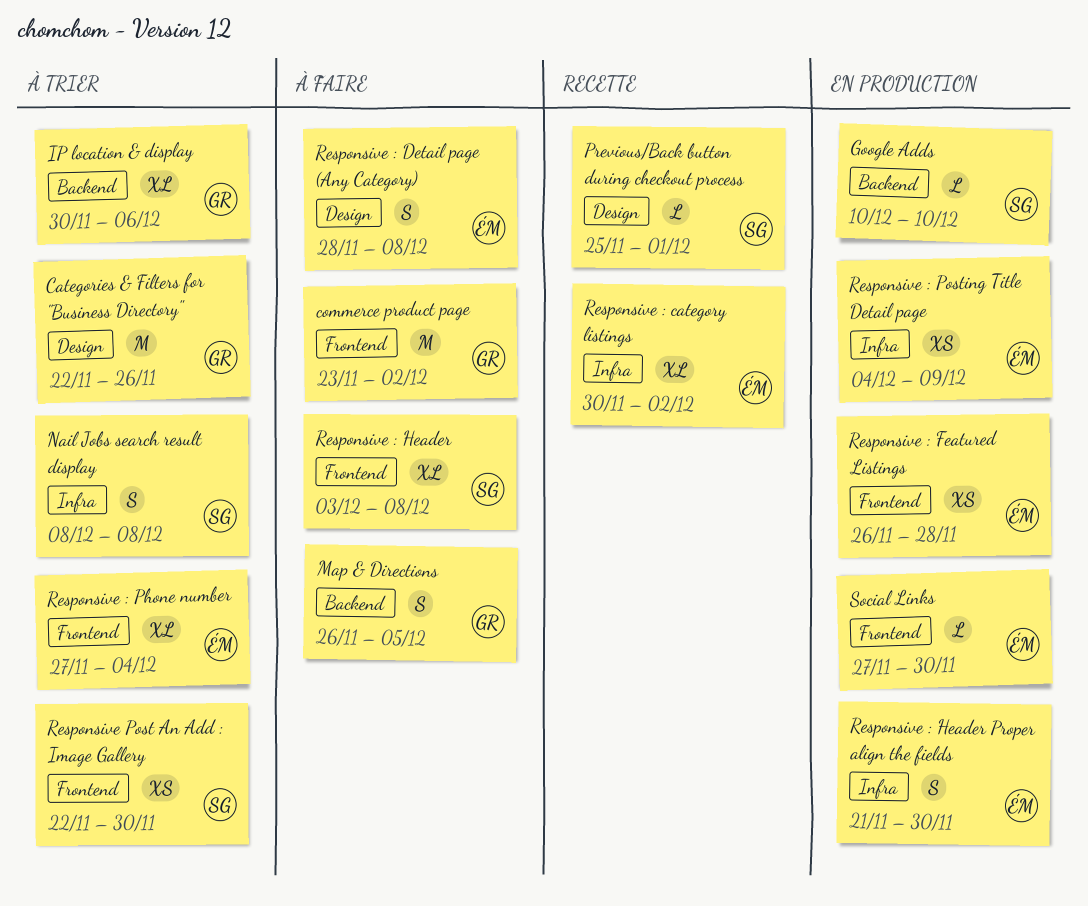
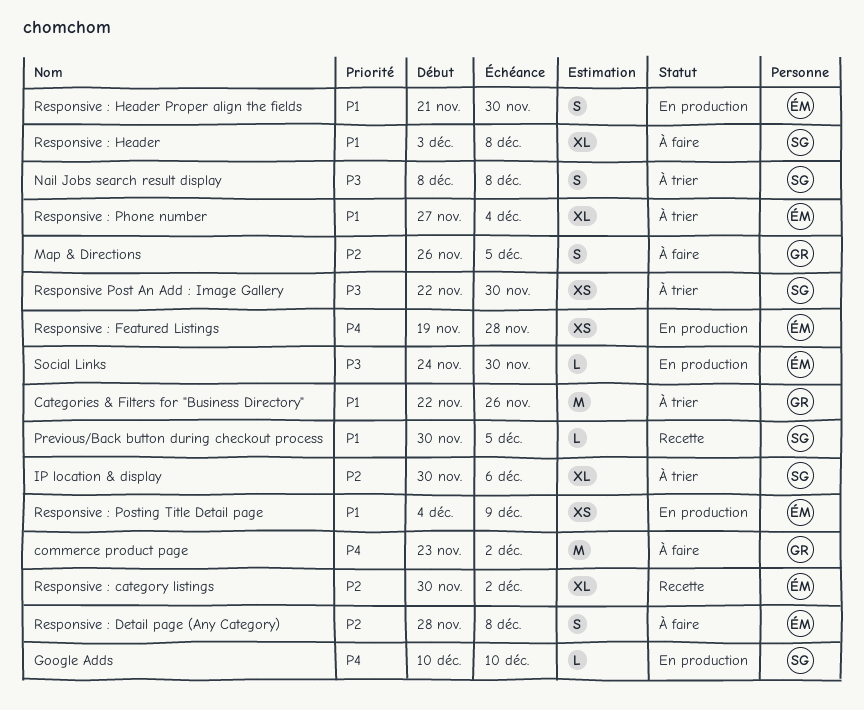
IP location & display, owner: GR -> SG
Previous/Back button during checkout process, start: Nov 25 -> Nov 30
Previous/Back button during checkout process, due: Dec 1 -> Dec 5
Responsive : Featured Listings, start: Nov 26 -> Nov 19
Social Links, start: Nov 27 -> Nov 24

